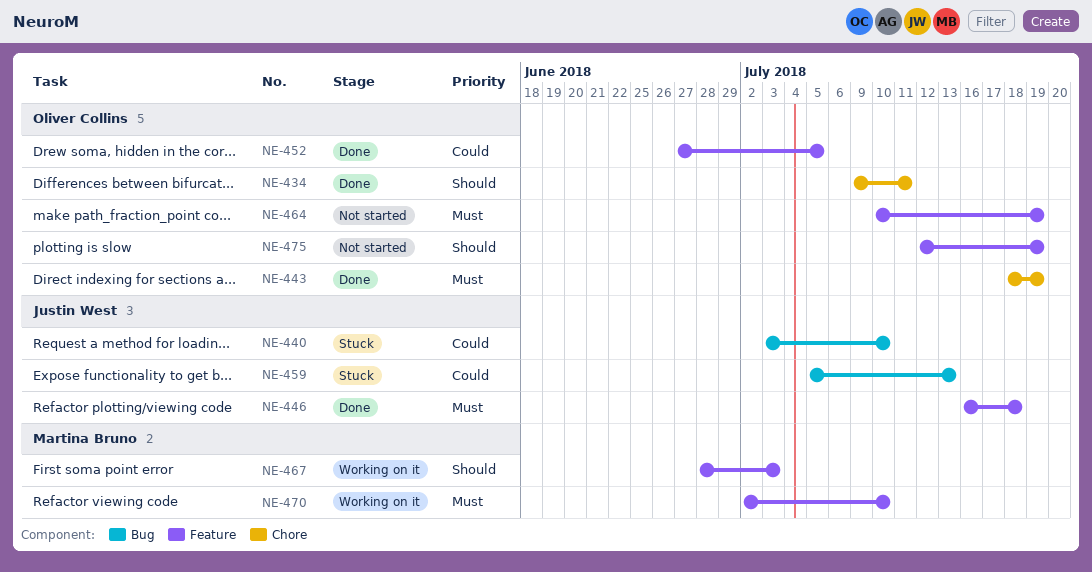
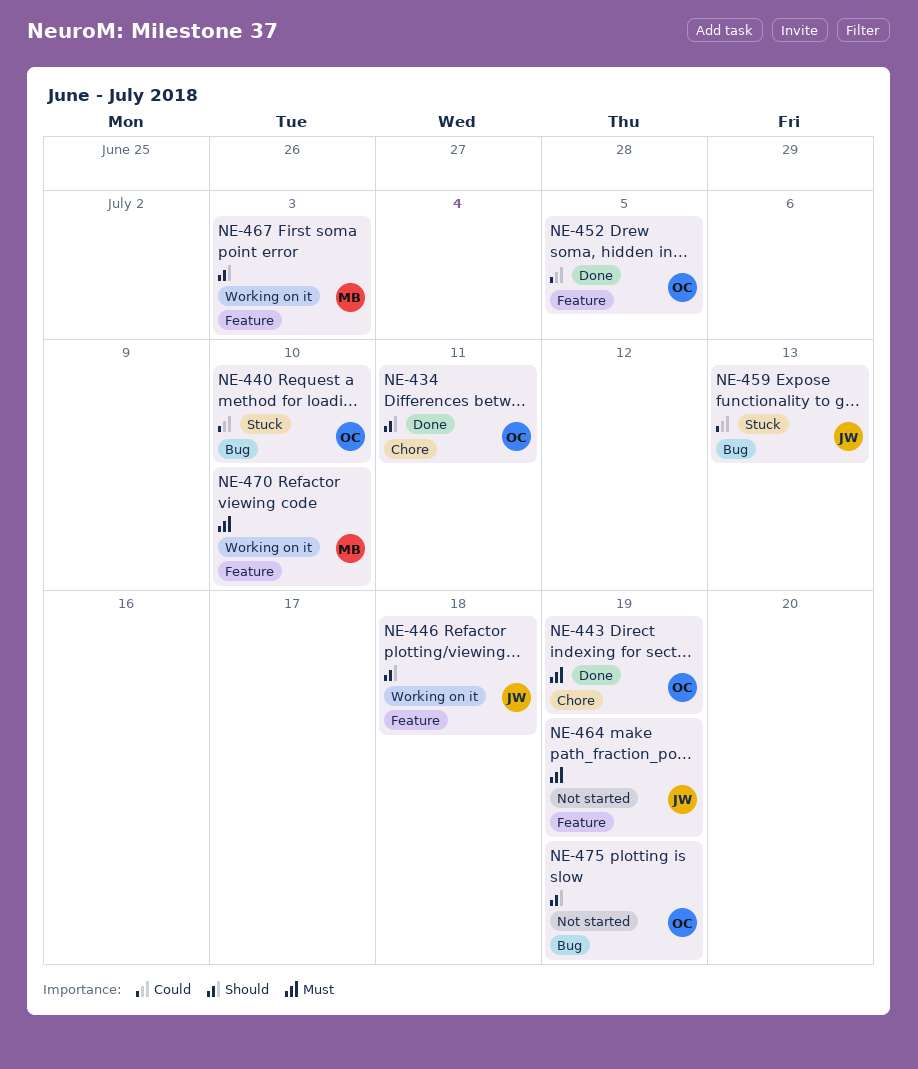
NE-440, owner: Justin West -> Oliver Collins
NE-446, status: Done -> Working on it
NE-446, priority: Must -> Should
NE-464, owner: Oliver Collins -> Justin West
NE-475, label: Feature -> Bug

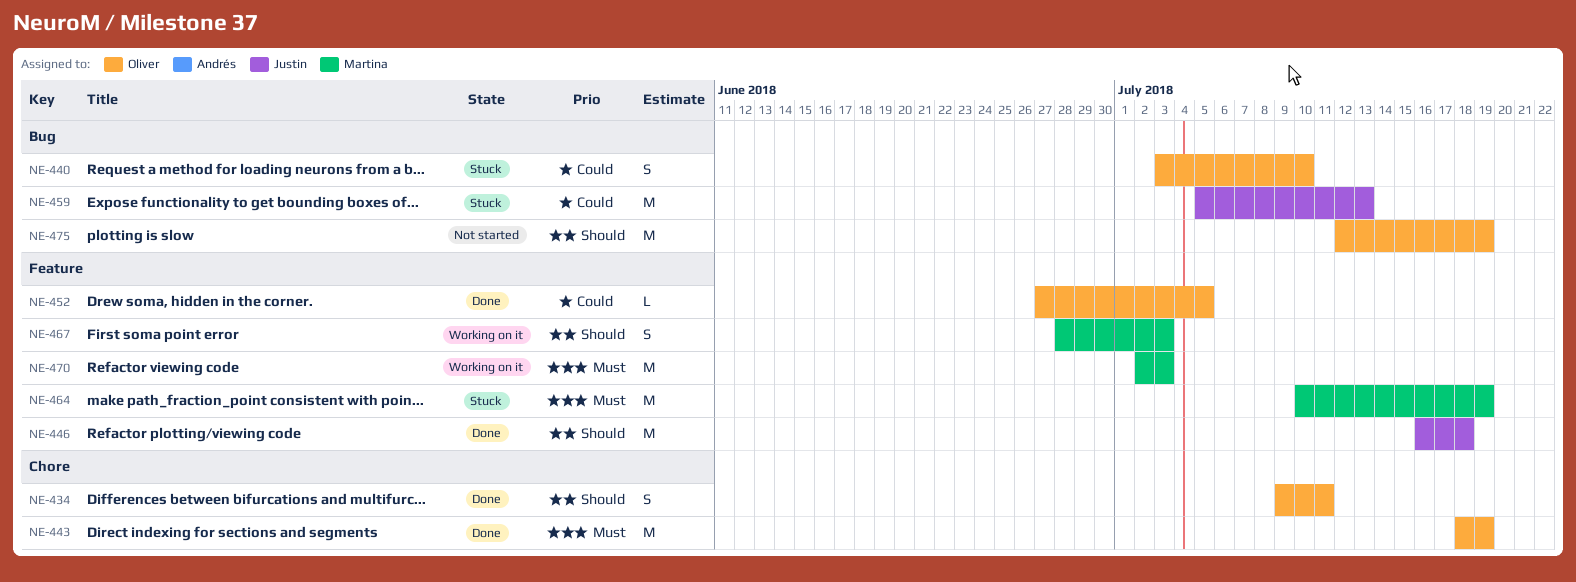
NE-446, status: Working on it -> Done
NE-464, status: Not started -> Stuck
NE-464, owner: Justin -> Martina
NE-470, due: Jul 10 -> Jul 3

